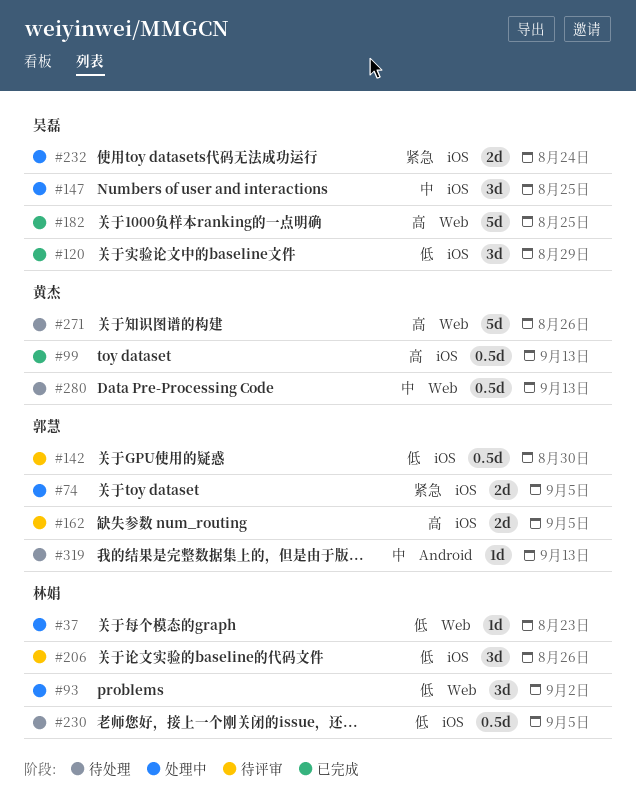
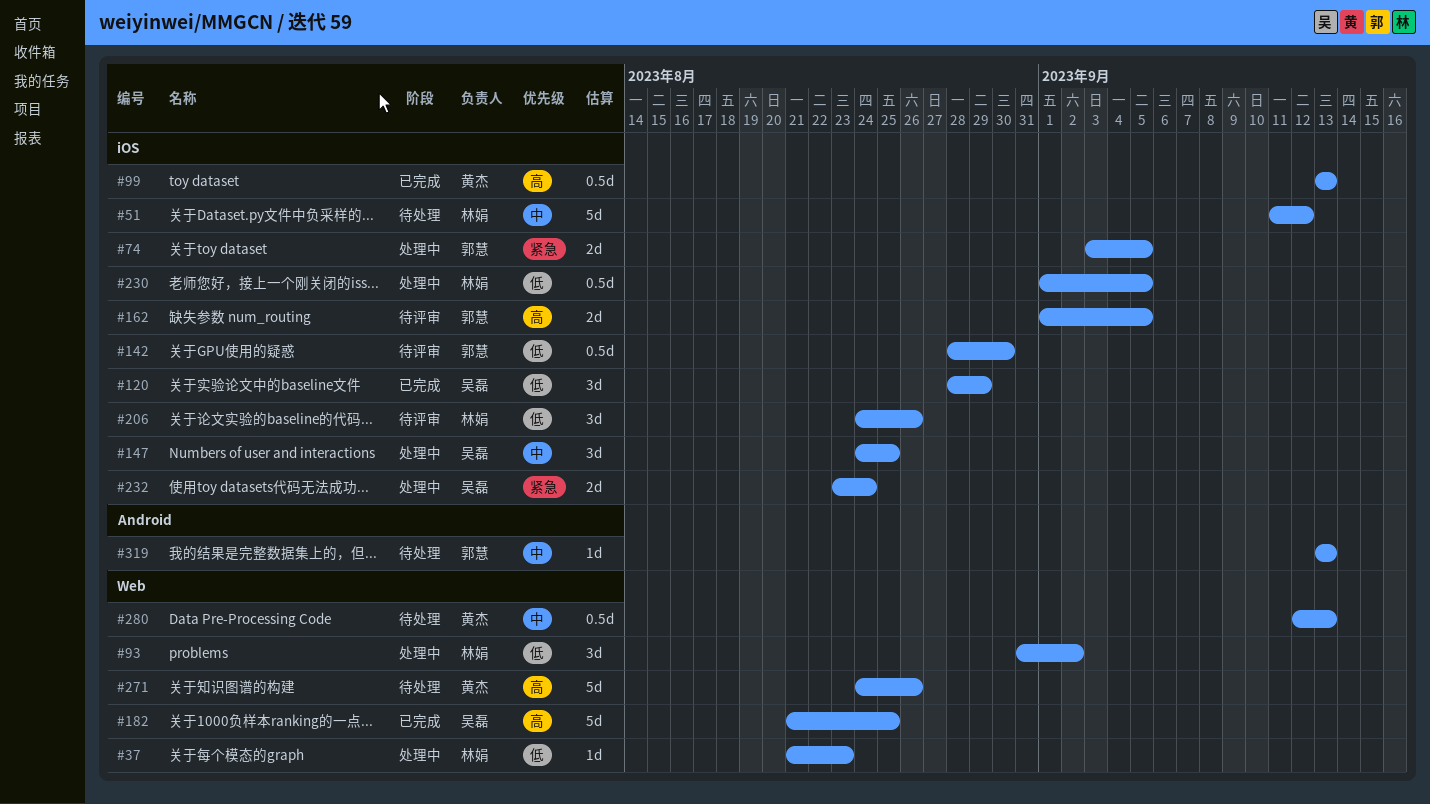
#51: none -> present
#230, status: 待处理 -> 处理中

